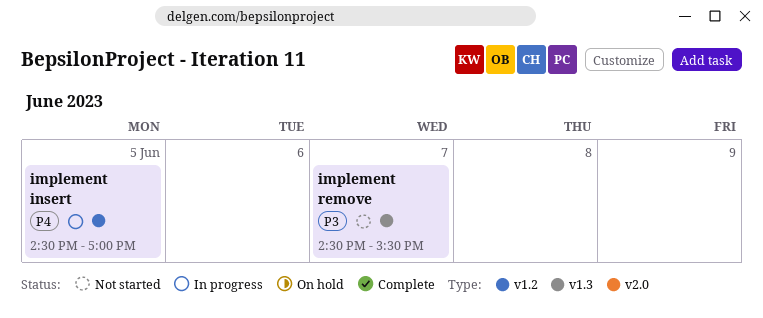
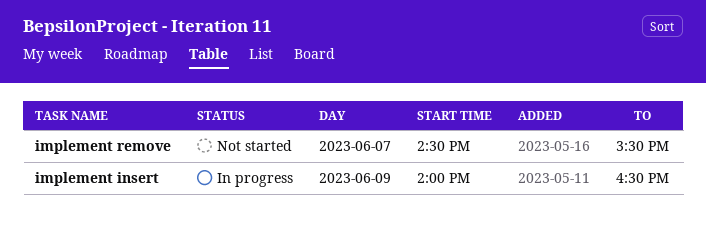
implement insert, day: Jun 5 -> Jun 9
implement insert, begins: 14:30 -> 14:00
implement insert, ends: 17:00 -> 16:30

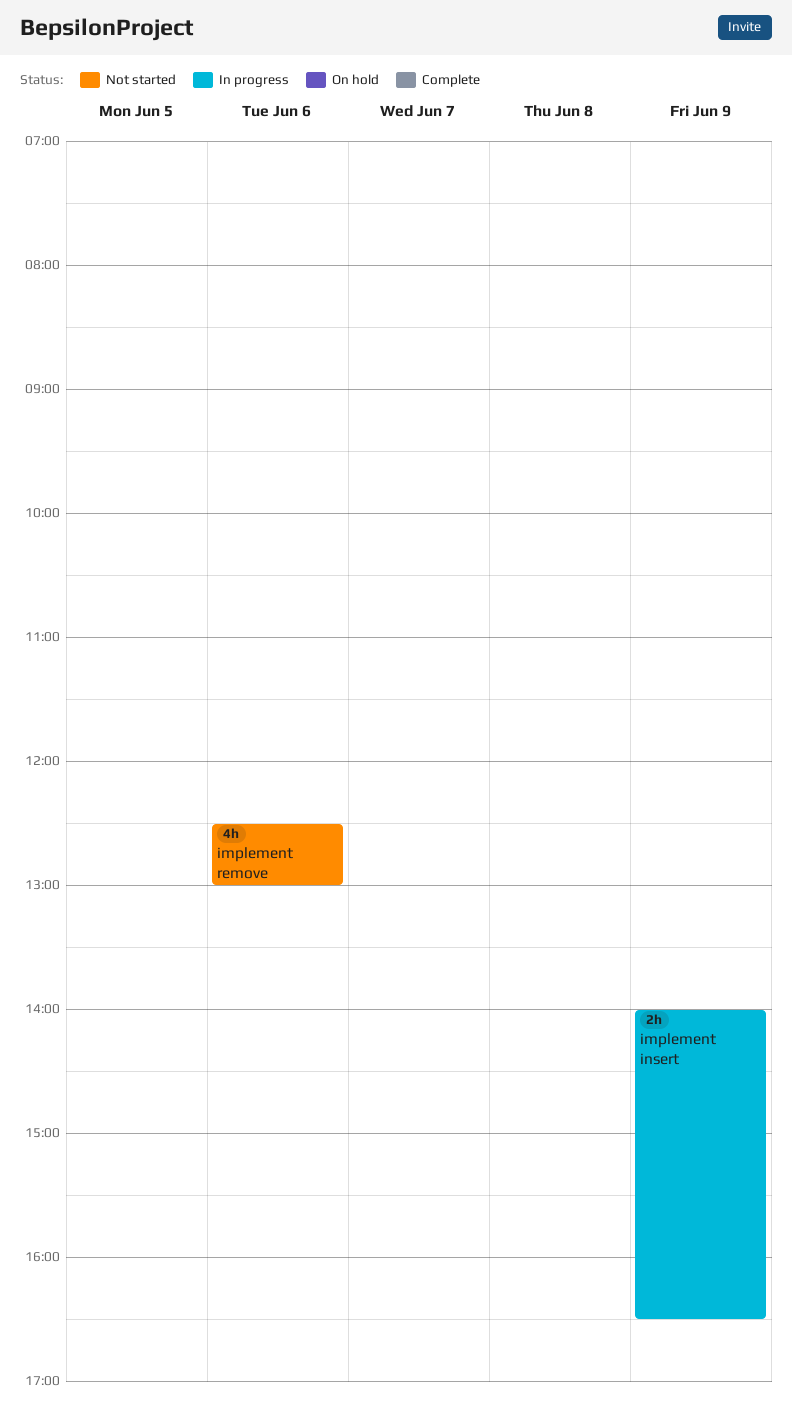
implement remove, day: Jun 7 -> Jun 6
implement remove, begins: 14:30 -> 12:30
implement remove, ends: 15:30 -> 13:00

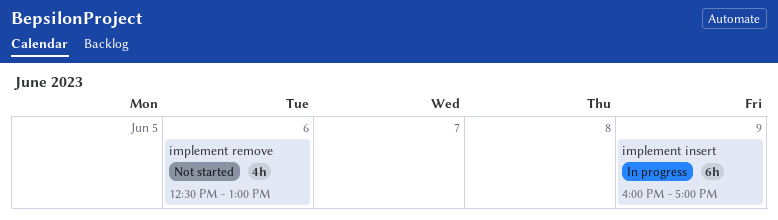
implement insert, estimate: 2h -> 6h
implement insert, begins: 14:00 -> 16:00
implement insert, ends: 16:30 -> 17:00

